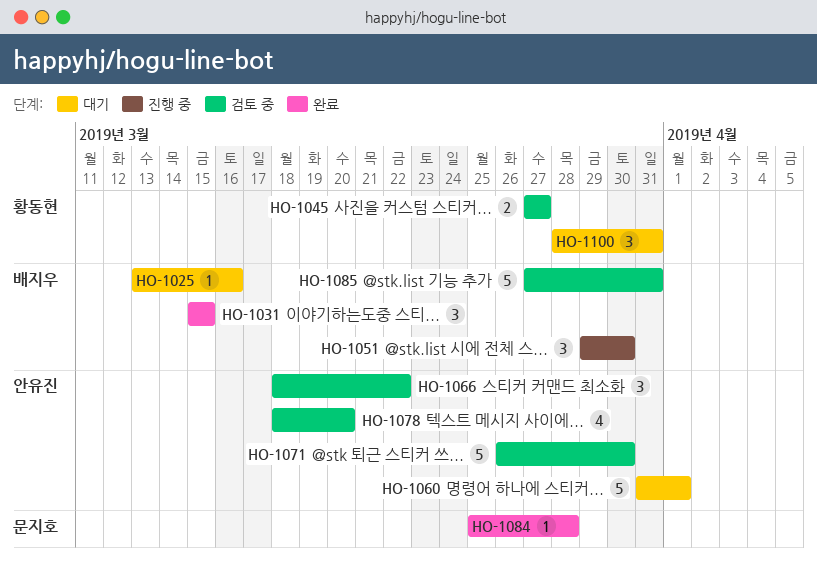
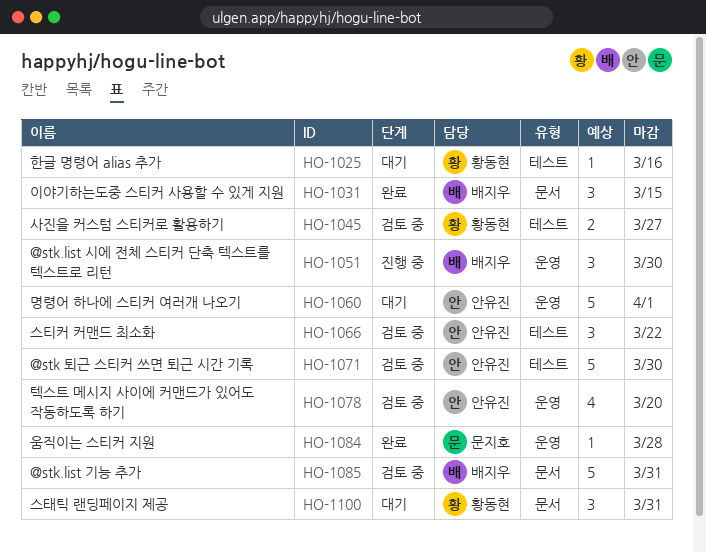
HO-1025, owner: 배지우 -> 황동현

